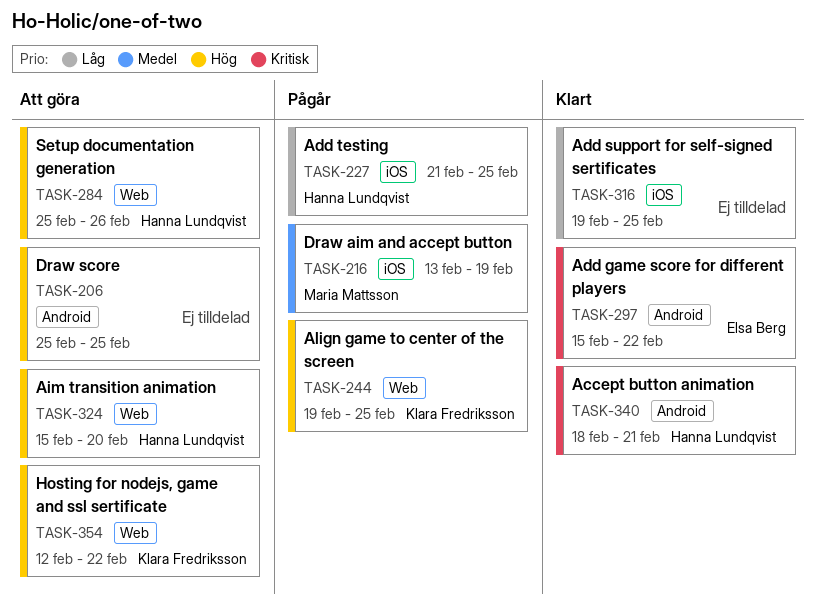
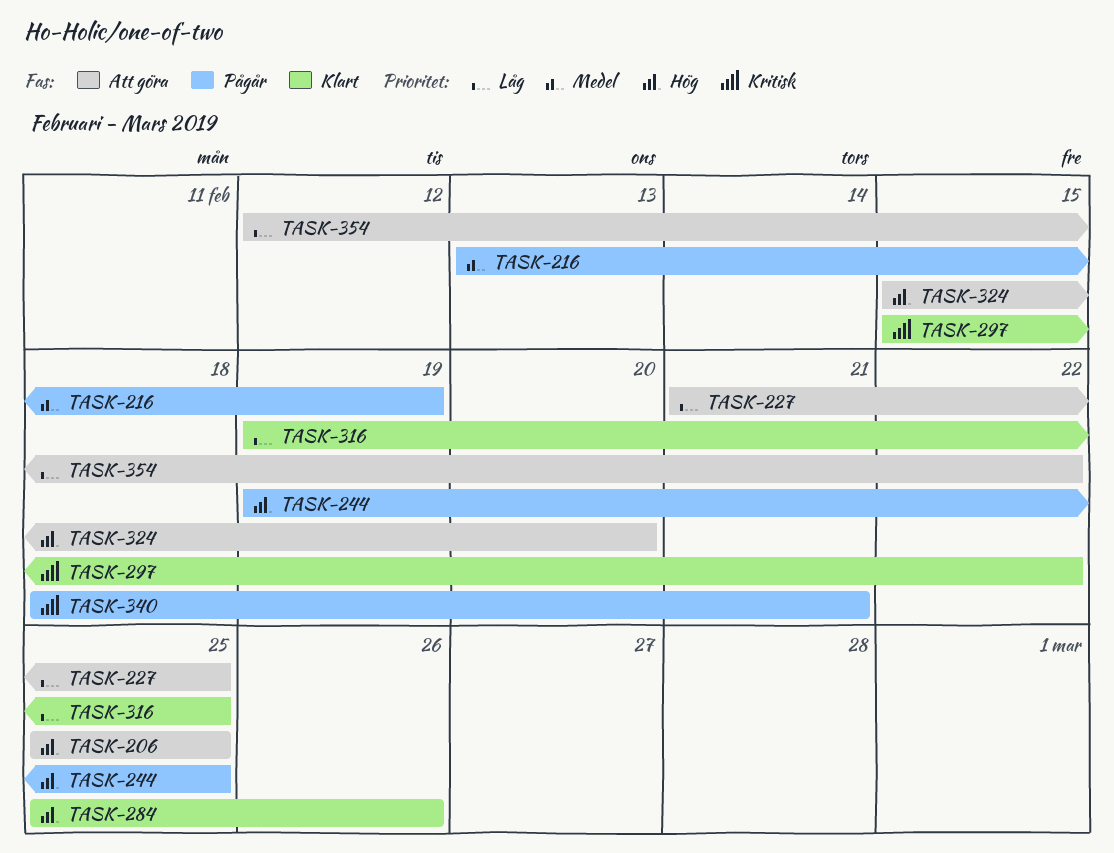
TASK-227, status: Pågår -> Att göra
TASK-284, status: Att göra -> Klart
TASK-340, status: Klart -> Pågår
TASK-354, priority: Hög -> Låg

